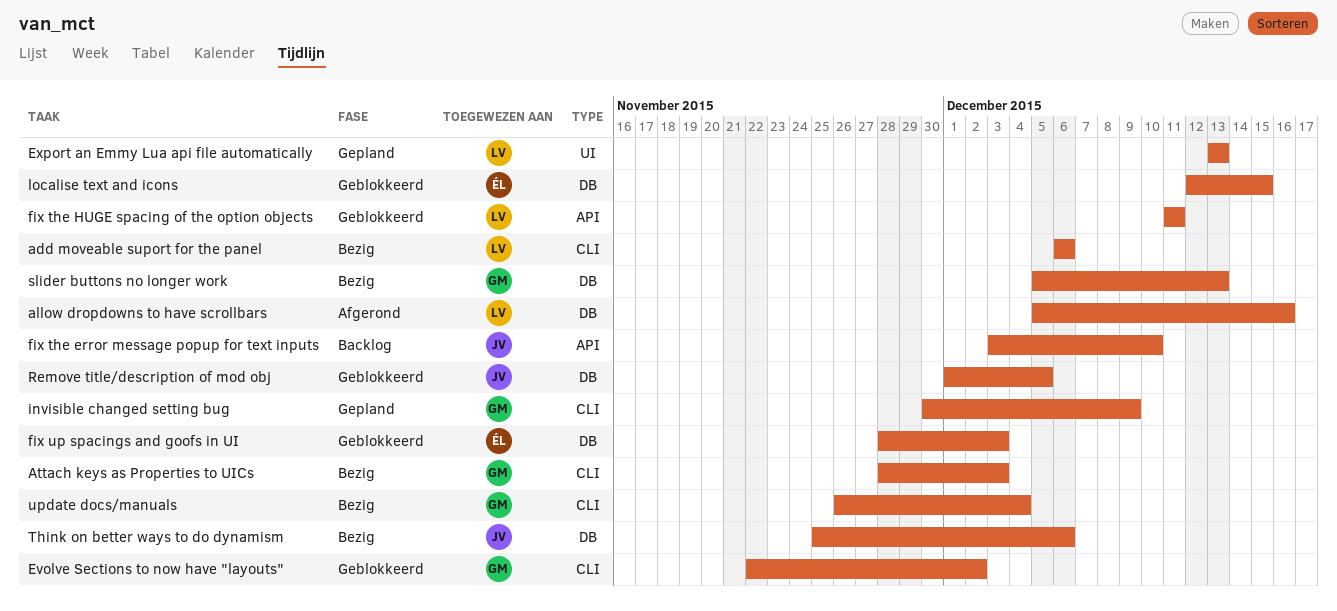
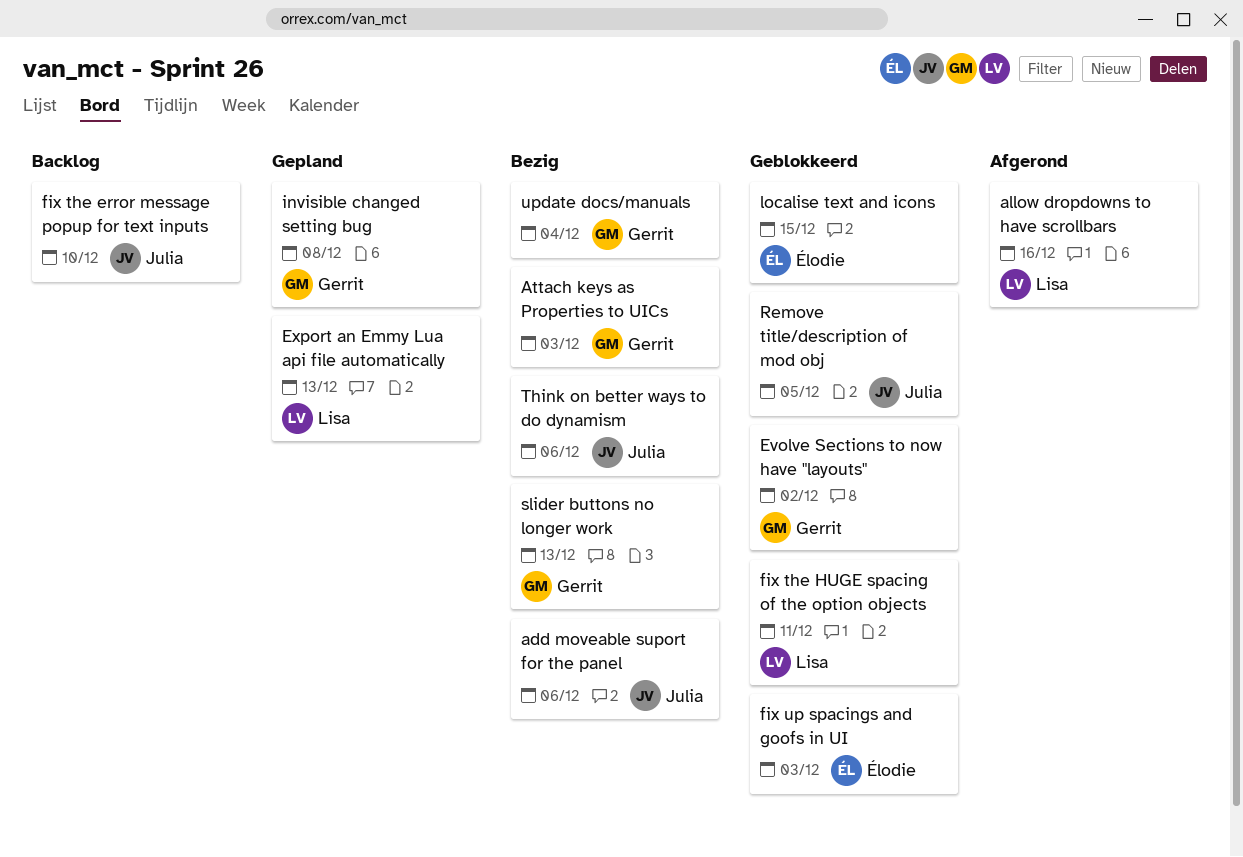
add moveable suport for the panel, owner: Lisa -> Julia
invisible changed setting bug, due: Dec 9 -> Dec 8

